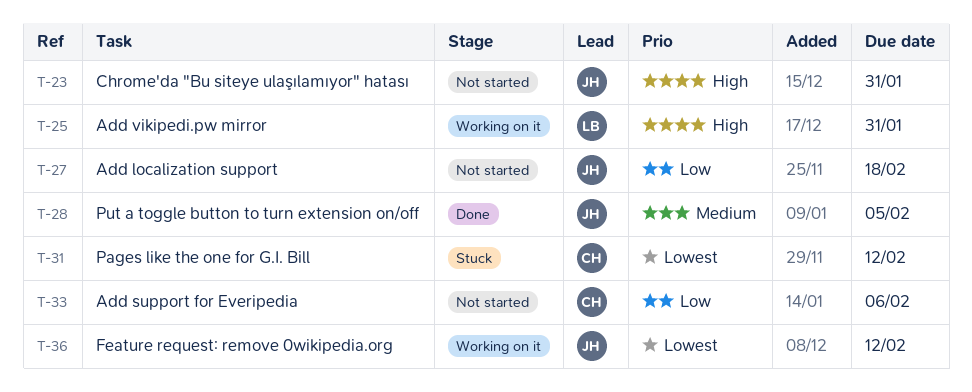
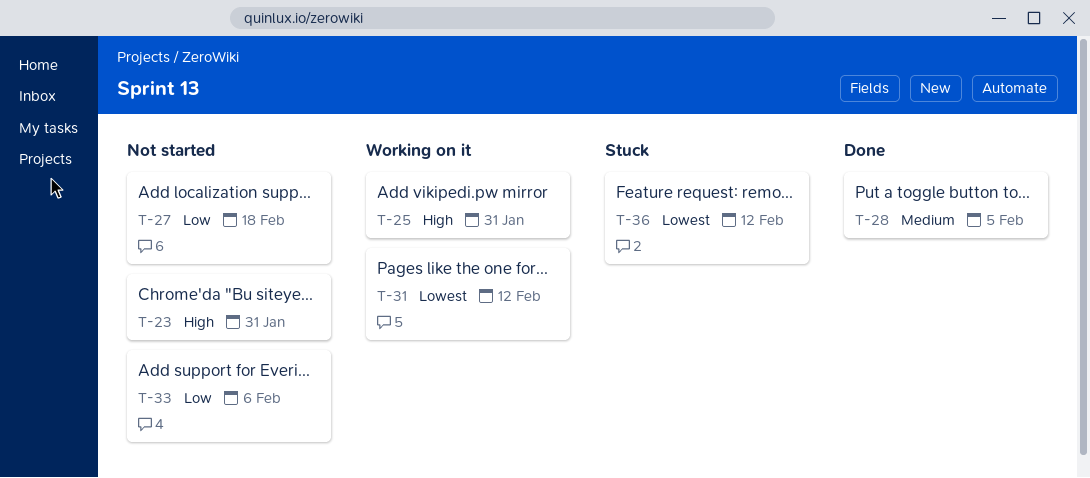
T-31, status: Stuck -> Working on it
T-36, status: Working on it -> Stuck

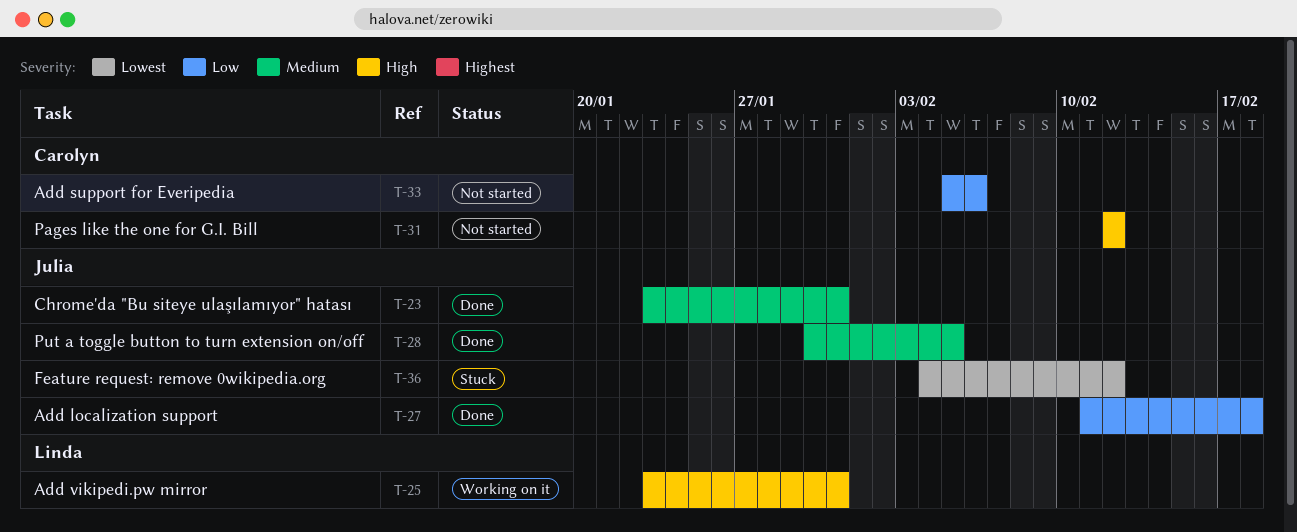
T-23, status: Not started -> Done
T-23, priority: High -> Medium
T-27, status: Not started -> Done
T-31, status: Working on it -> Not started
T-31, priority: Lowest -> High

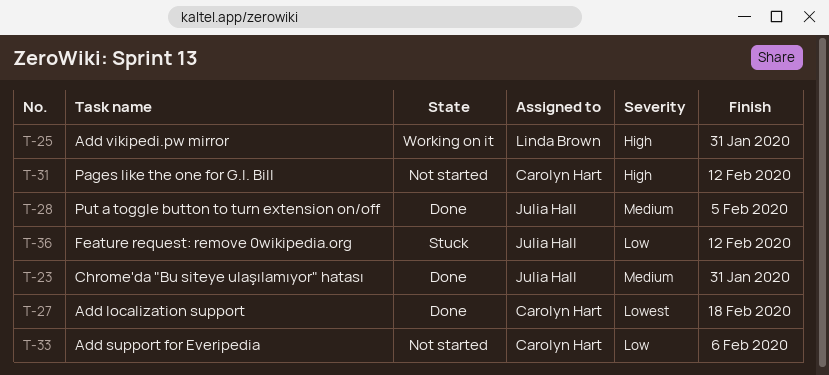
T-27, owner: Julia Hall -> Carolyn Hart
T-27, priority: Low -> Lowest
T-36, priority: Lowest -> Low

